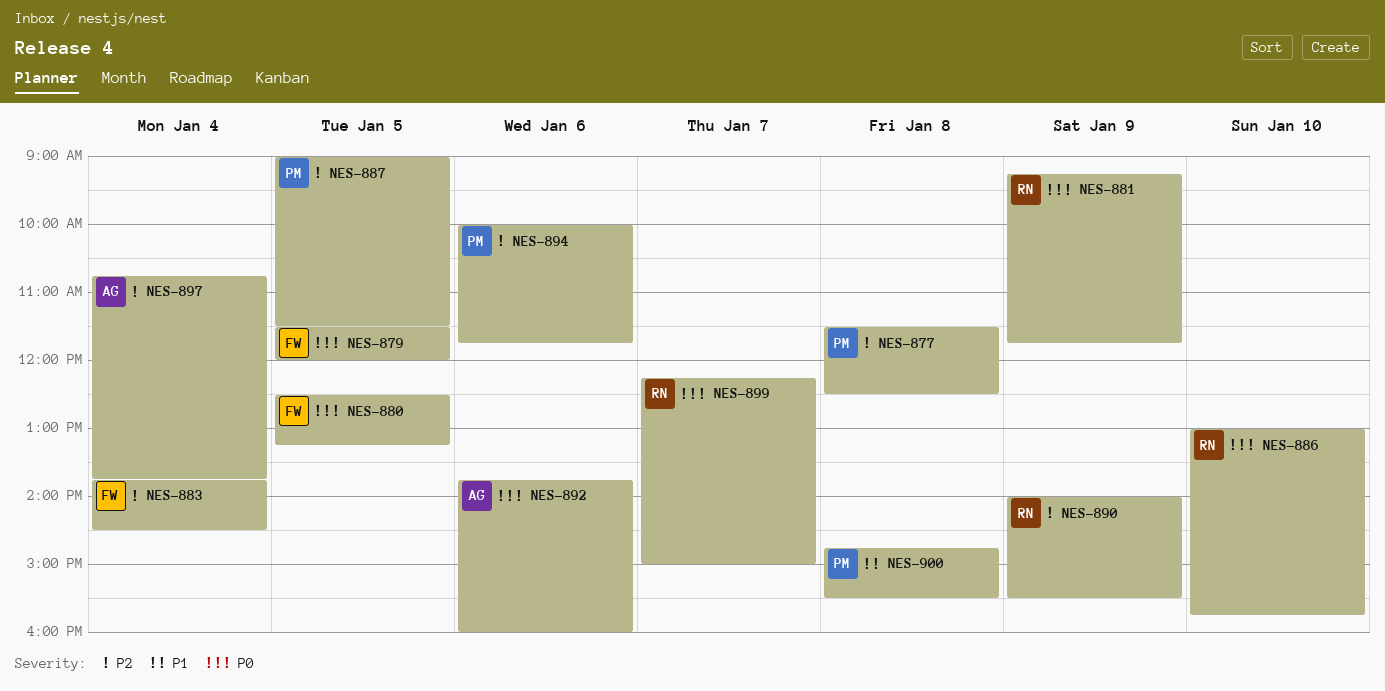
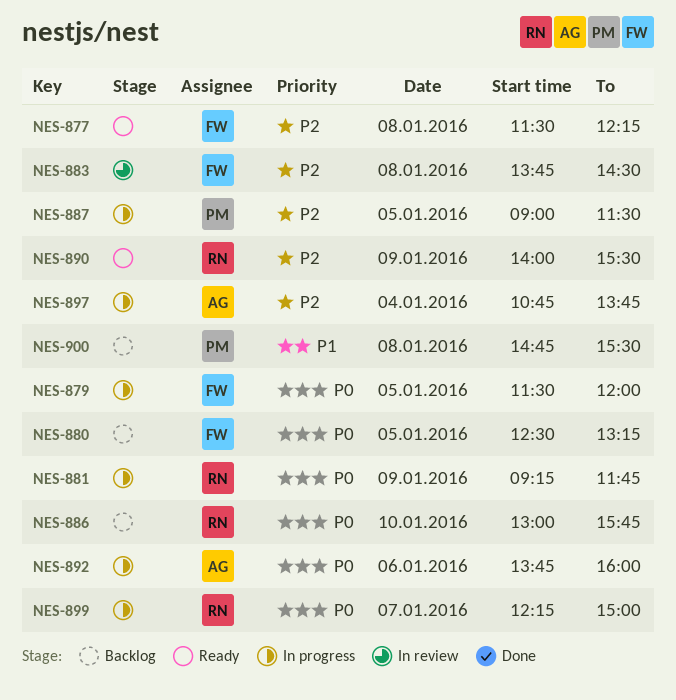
NES-877, owner: PM -> FW
NES-877, ends: 12:30 -> 12:15
NES-883, day: Jan 4 -> Jan 8
NES-894: present -> none

